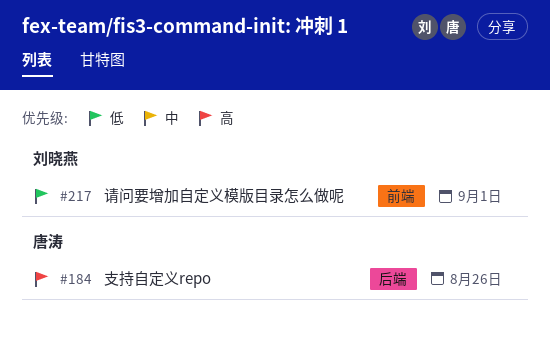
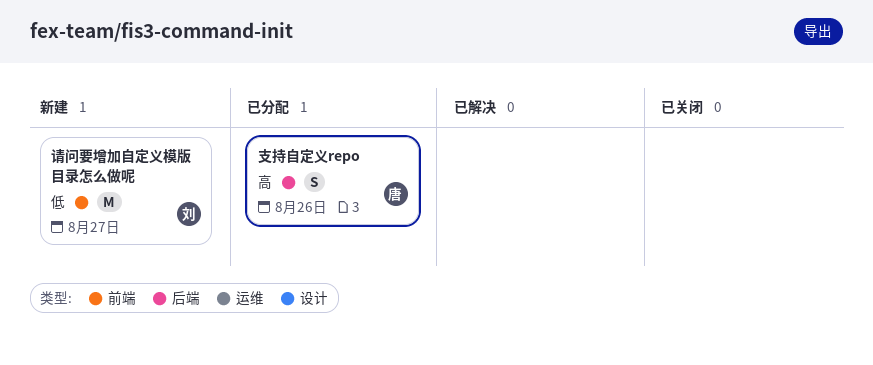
请问要增加自定义模版目录怎么做呢, due: Sep 1 -> Aug 27

